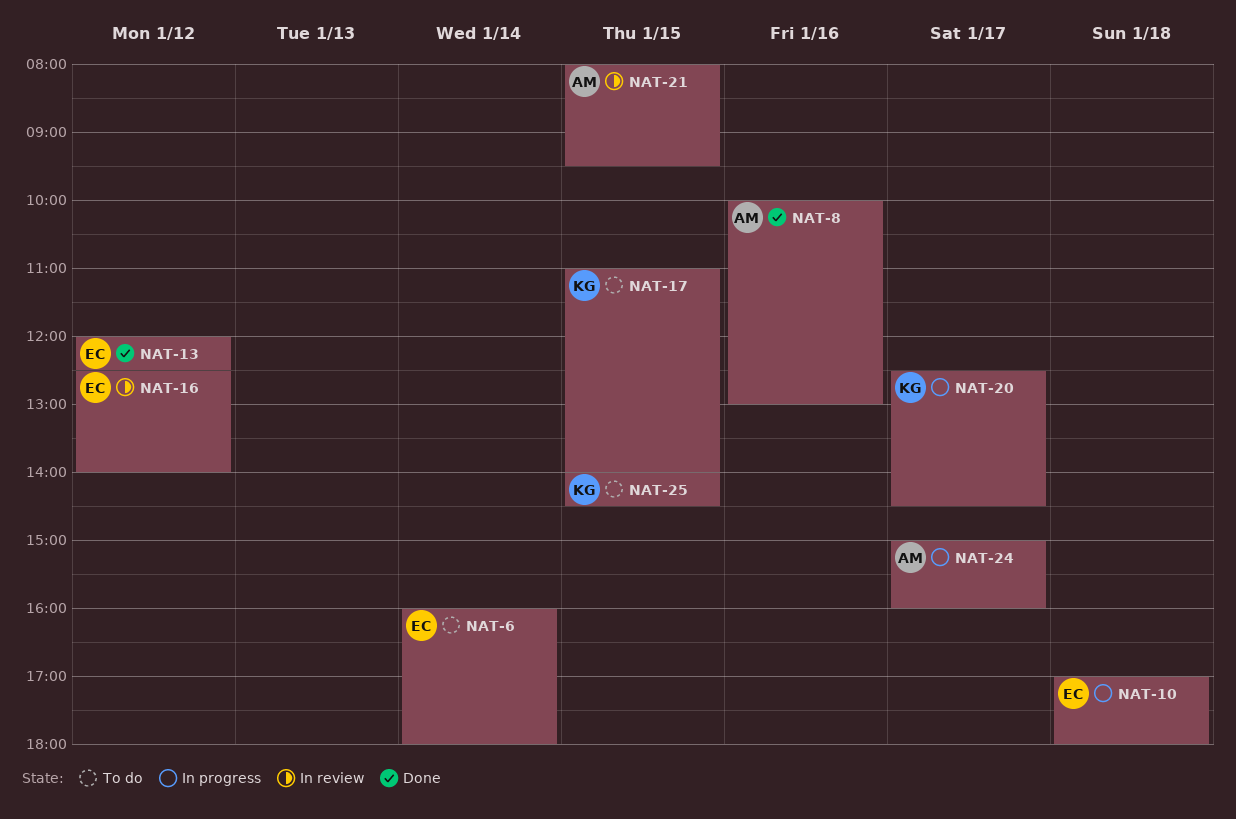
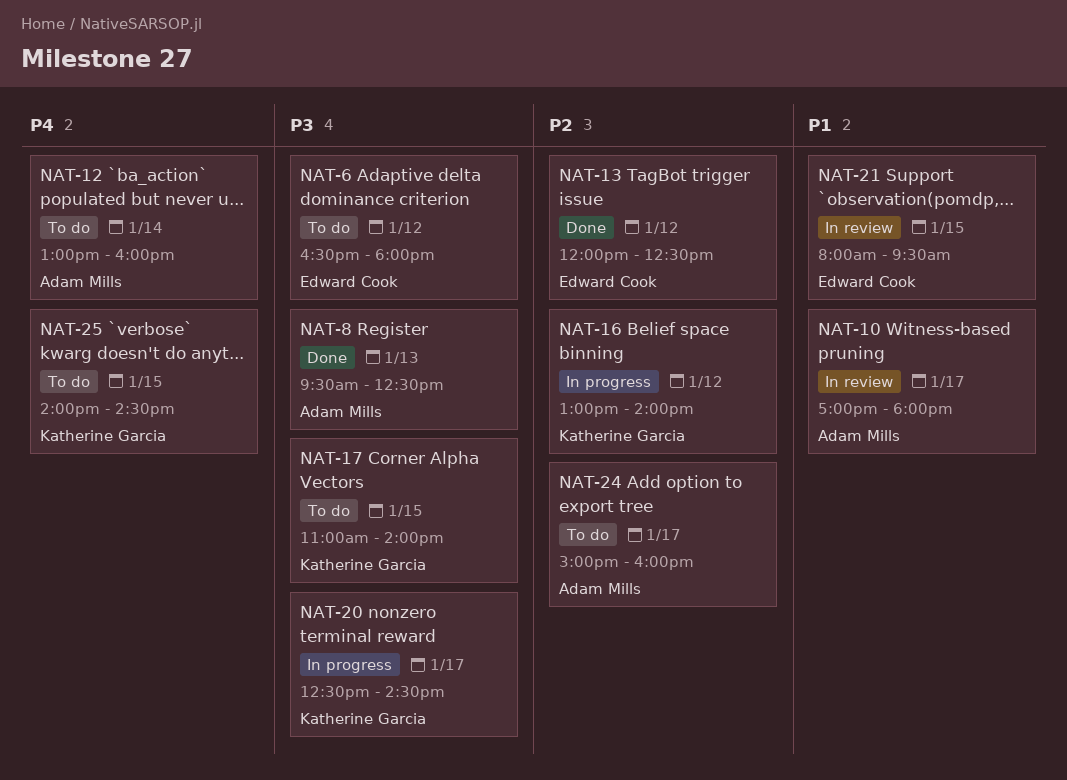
NAT-6, day: Jan 14 -> Jan 12
NAT-6, begins: 16:00 -> 16:30
NAT-8, day: Jan 16 -> Jan 13
NAT-8, begins: 10:00 -> 09:30
NAT-8, ends: 13:00 -> 12:30
NAT-10, status: In progress -> In review
NAT-10, owner: Edward Cook -> Adam Mills
NAT-10, day: Jan 18 -> Jan 17
NAT-12: none -> present
NAT-16, status: In review -> In progress
NAT-16, owner: Edward Cook -> Katherine Garcia
NAT-16, begins: 12:30 -> 13:00
NAT-21, owner: Adam Mills -> Edward Cook
NAT-24, status: In progress -> To do

